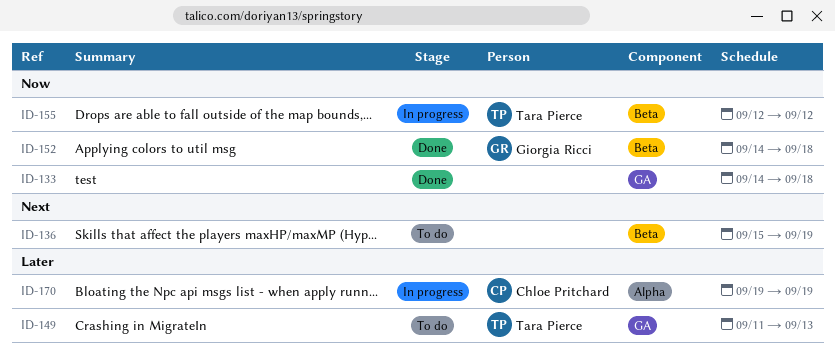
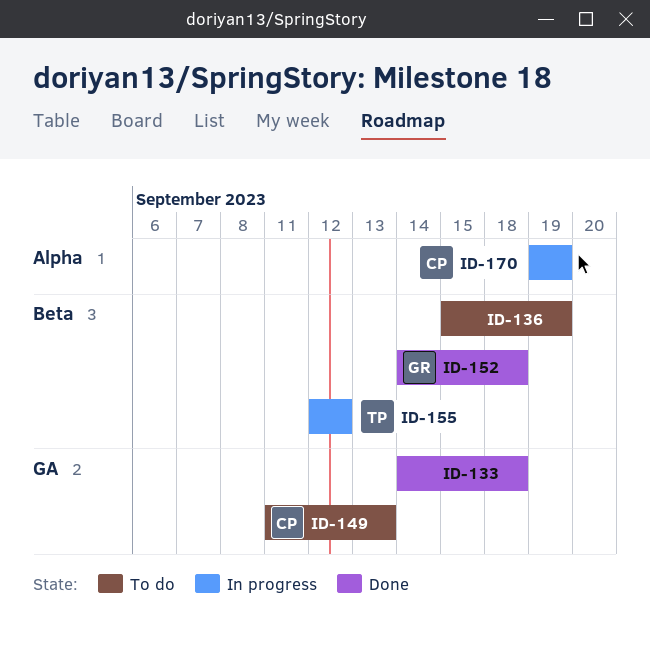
ID-149, owner: Tara Pierce -> Chloe Pritchard

